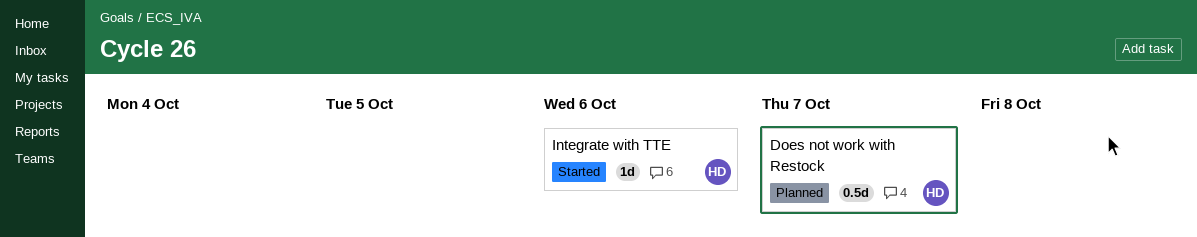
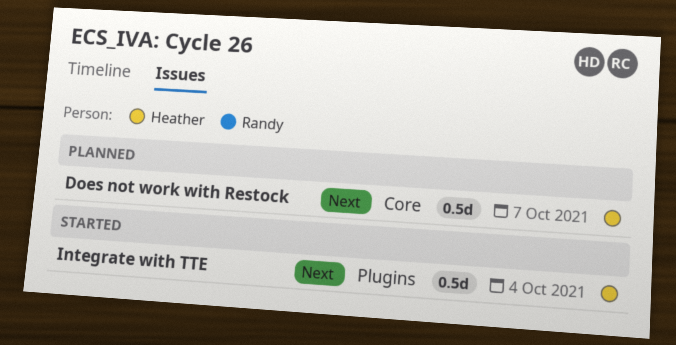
Integrate with TTE, estimate: 1d -> 0.5d
Integrate with TTE, due: Oct 6 -> Oct 4

